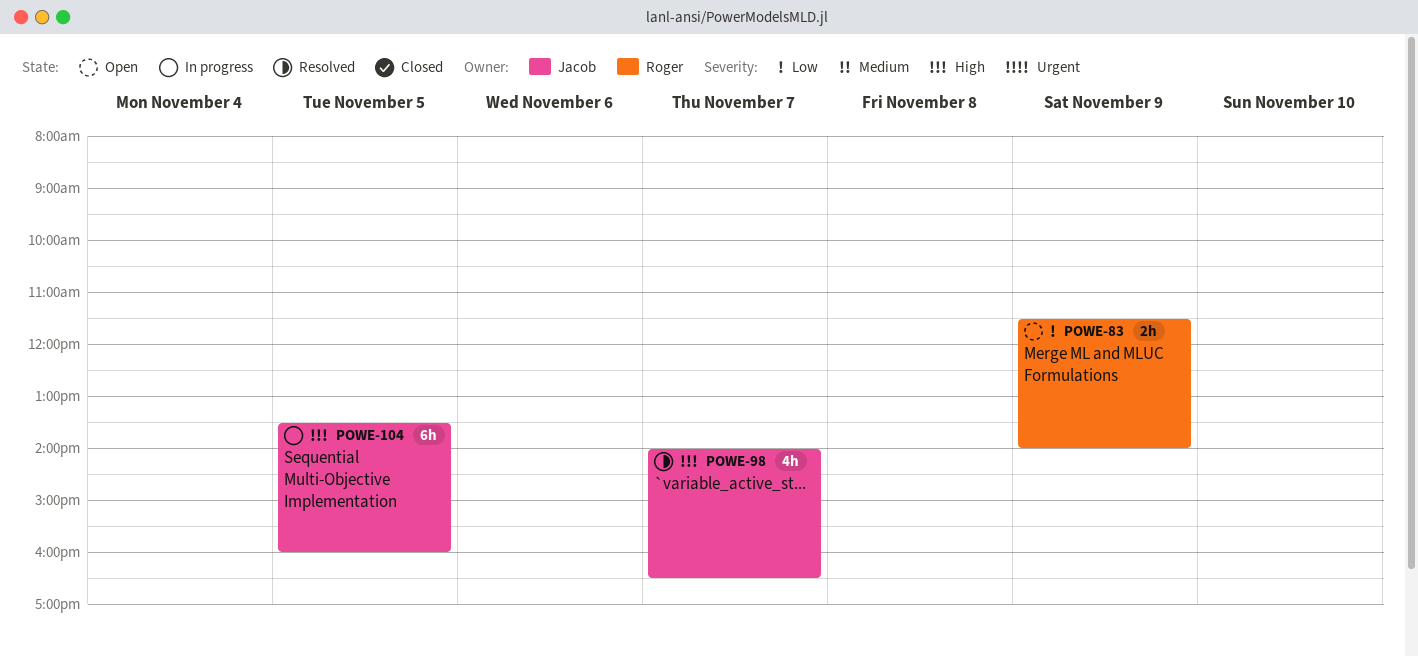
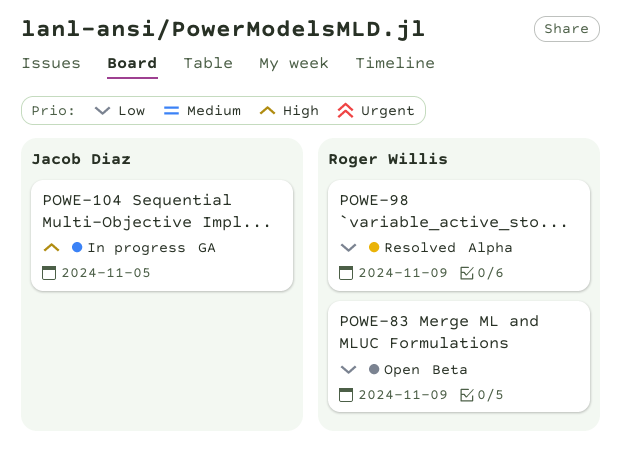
POWE-98, owner: Jacob Diaz -> Roger Willis
POWE-98, priority: High -> Low
POWE-98, day: Nov 7 -> Nov 9

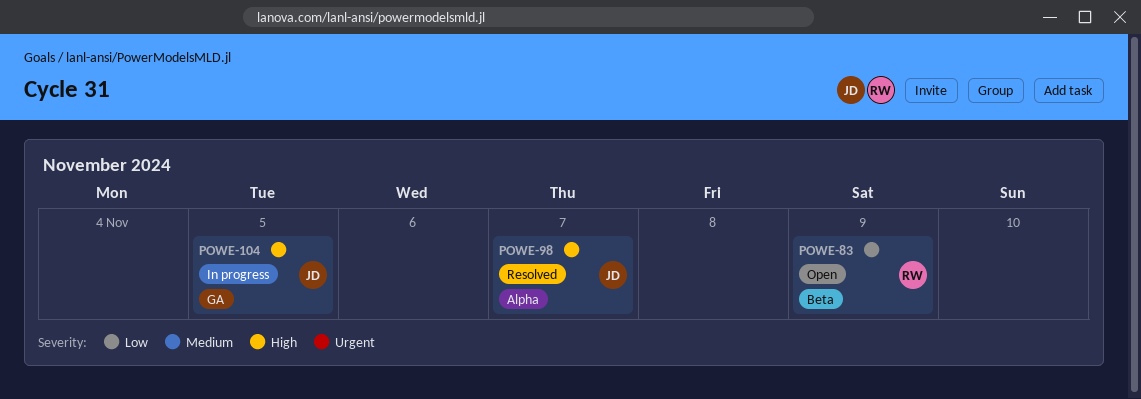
POWE-98, owner: Roger Willis -> Jacob Diaz
POWE-98, priority: Low -> High
POWE-98, day: Nov 9 -> Nov 7

